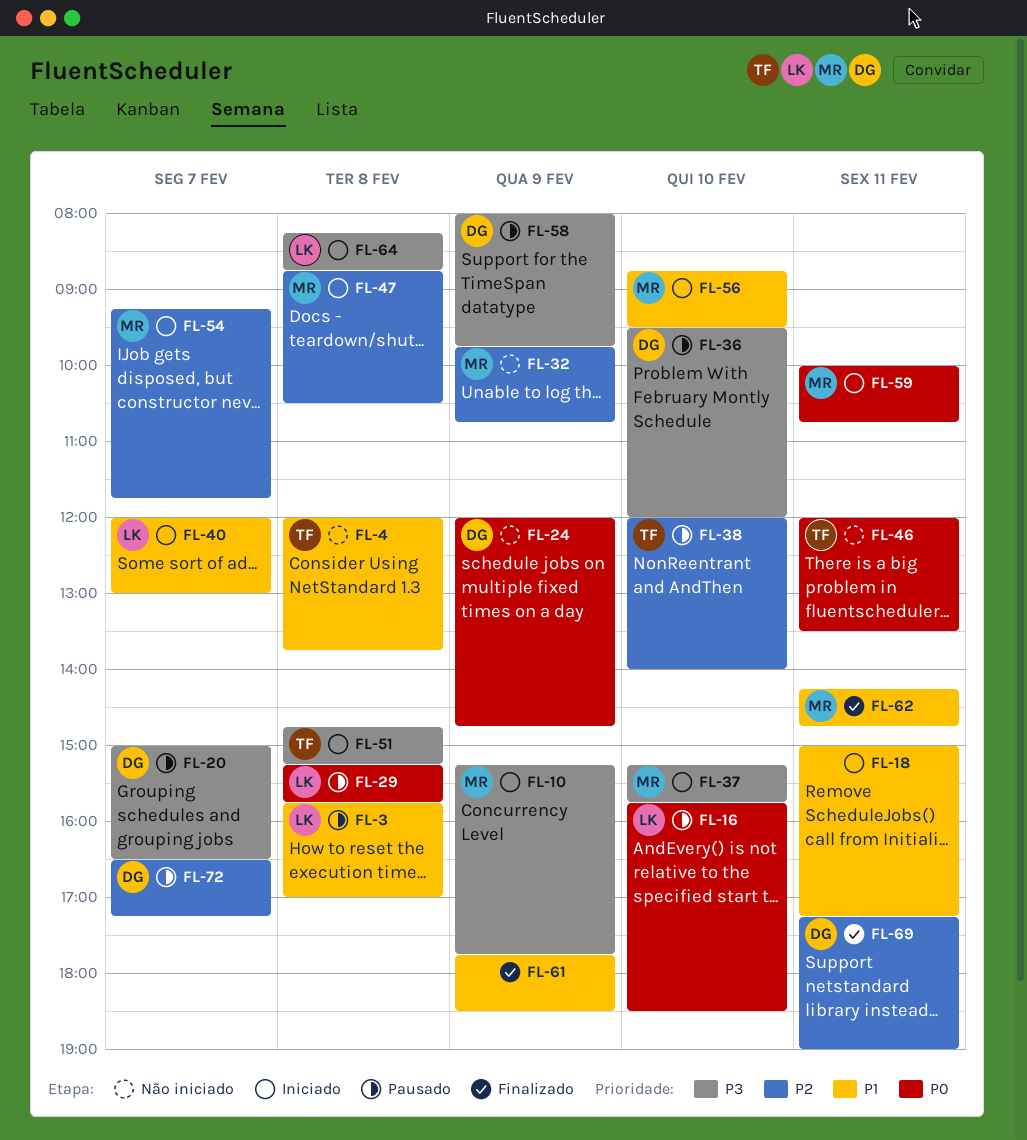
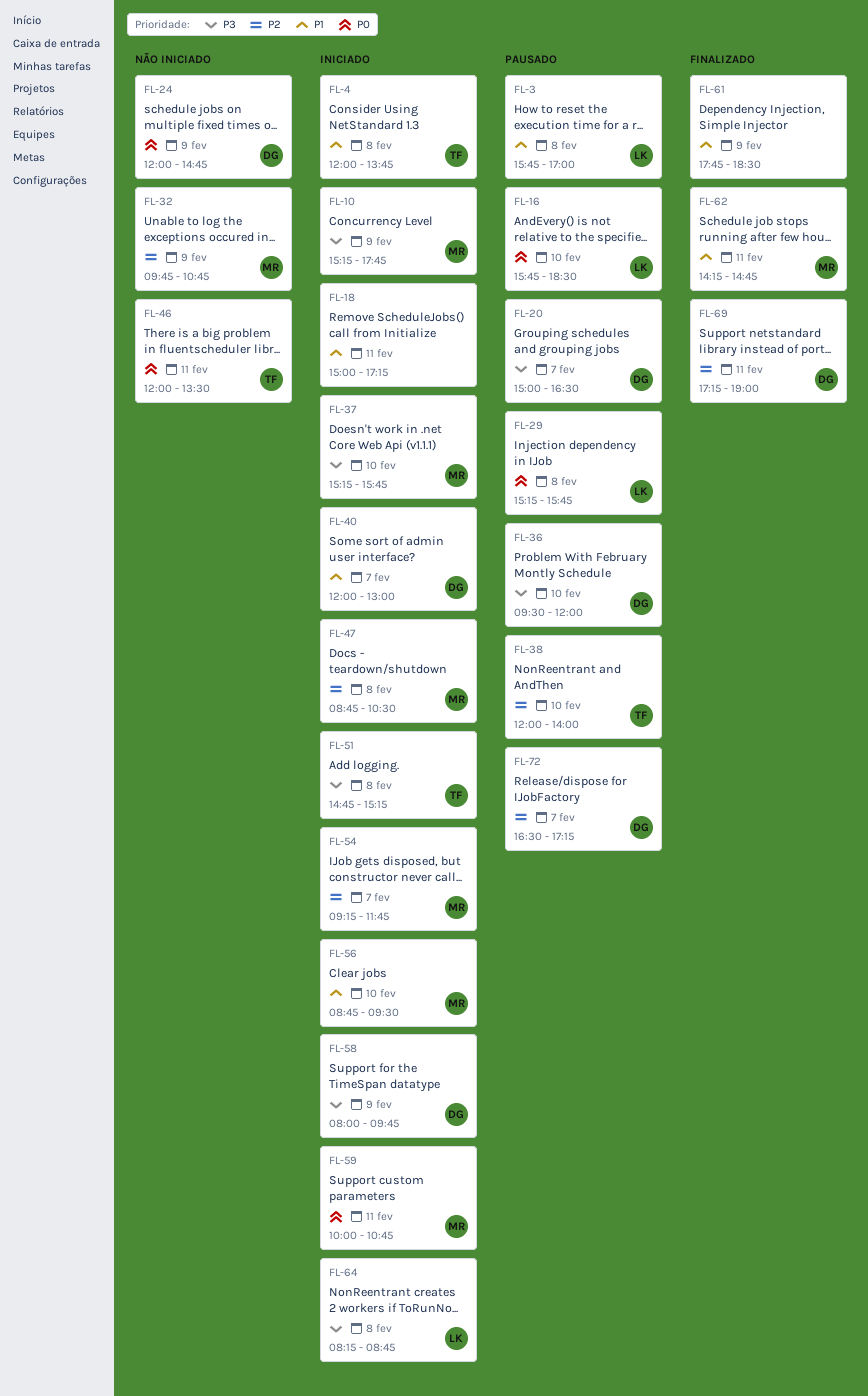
FL-4, status: Não iniciado -> Iniciado
FL-40, owner: LK -> DG
FL-58, status: Pausado -> Iniciado

